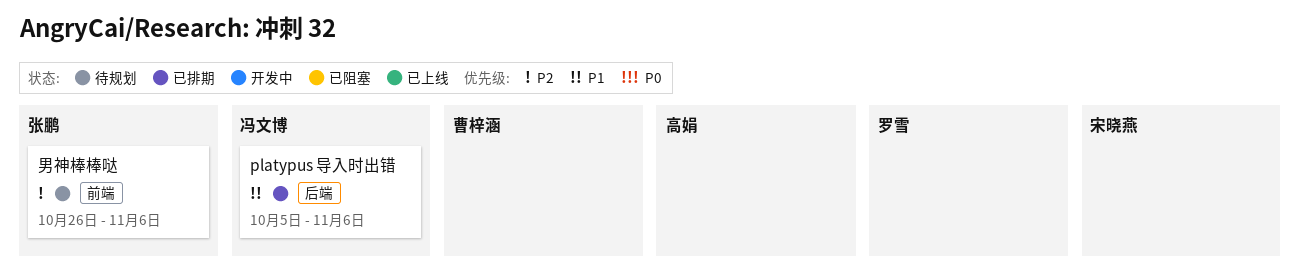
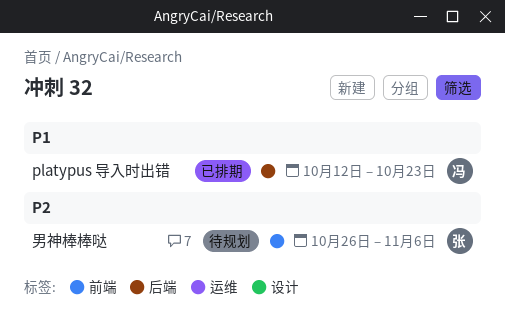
platypus 导入时出错, start: Oct 5 -> Oct 12
platypus 导入时出错, due: Nov 6 -> Oct 23

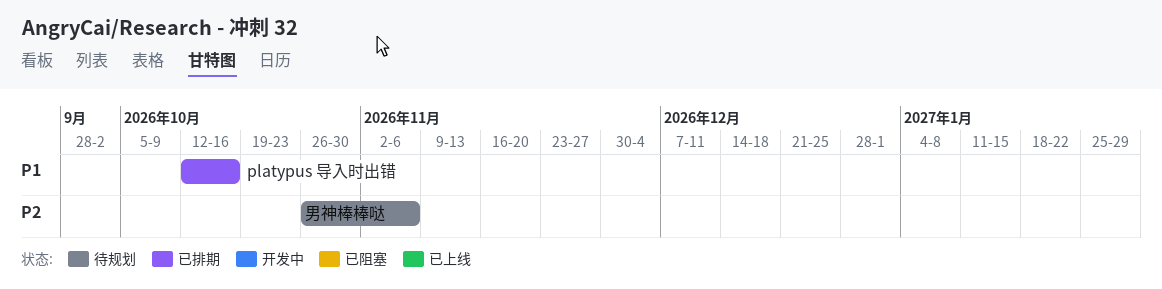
platypus 导入时出错, due: Oct 23 -> Oct 16

